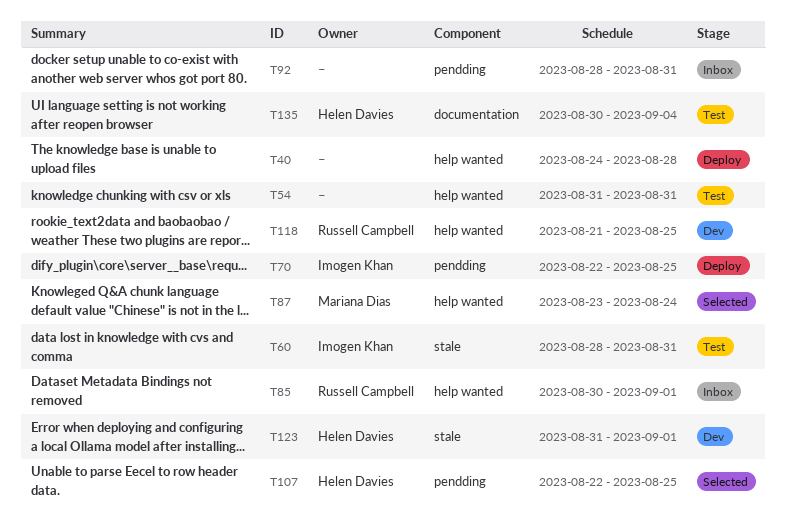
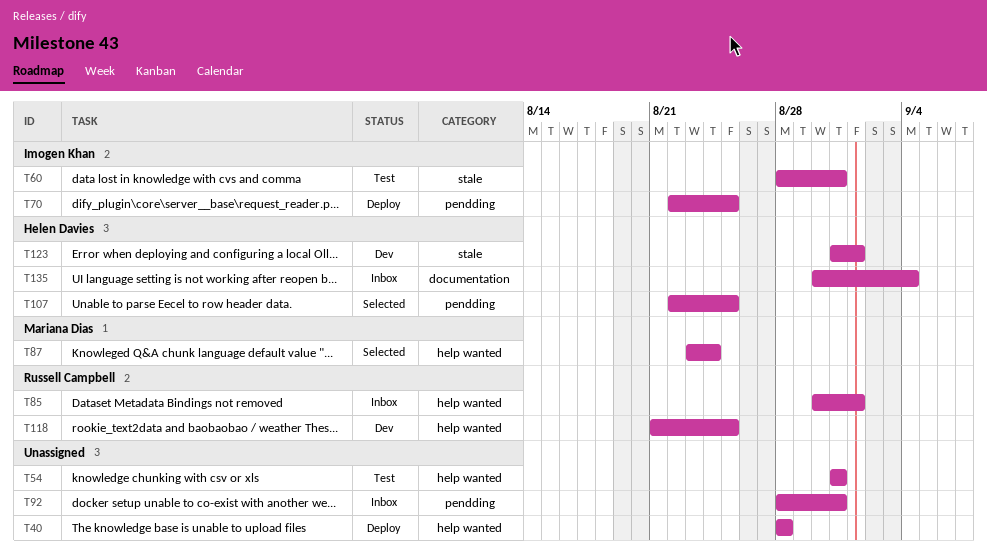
T40, start: Aug 24 -> Aug 28
T135, status: Test -> Inbox

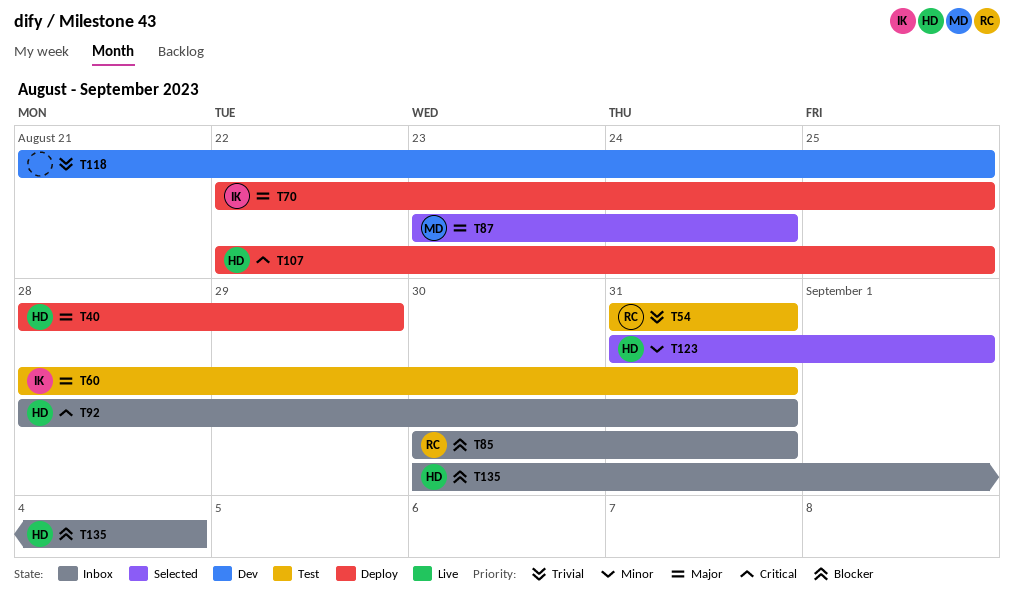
T40, owner: none -> Helen Davies
T40, due: Aug 28 -> Aug 29
T54, owner: none -> Russell Campbell
T85, due: Sep 1 -> Aug 31
T92, owner: none -> Helen Davies
T107, status: Selected -> Deploy
T118, owner: Russell Campbell -> none
T123, status: Dev -> Selected

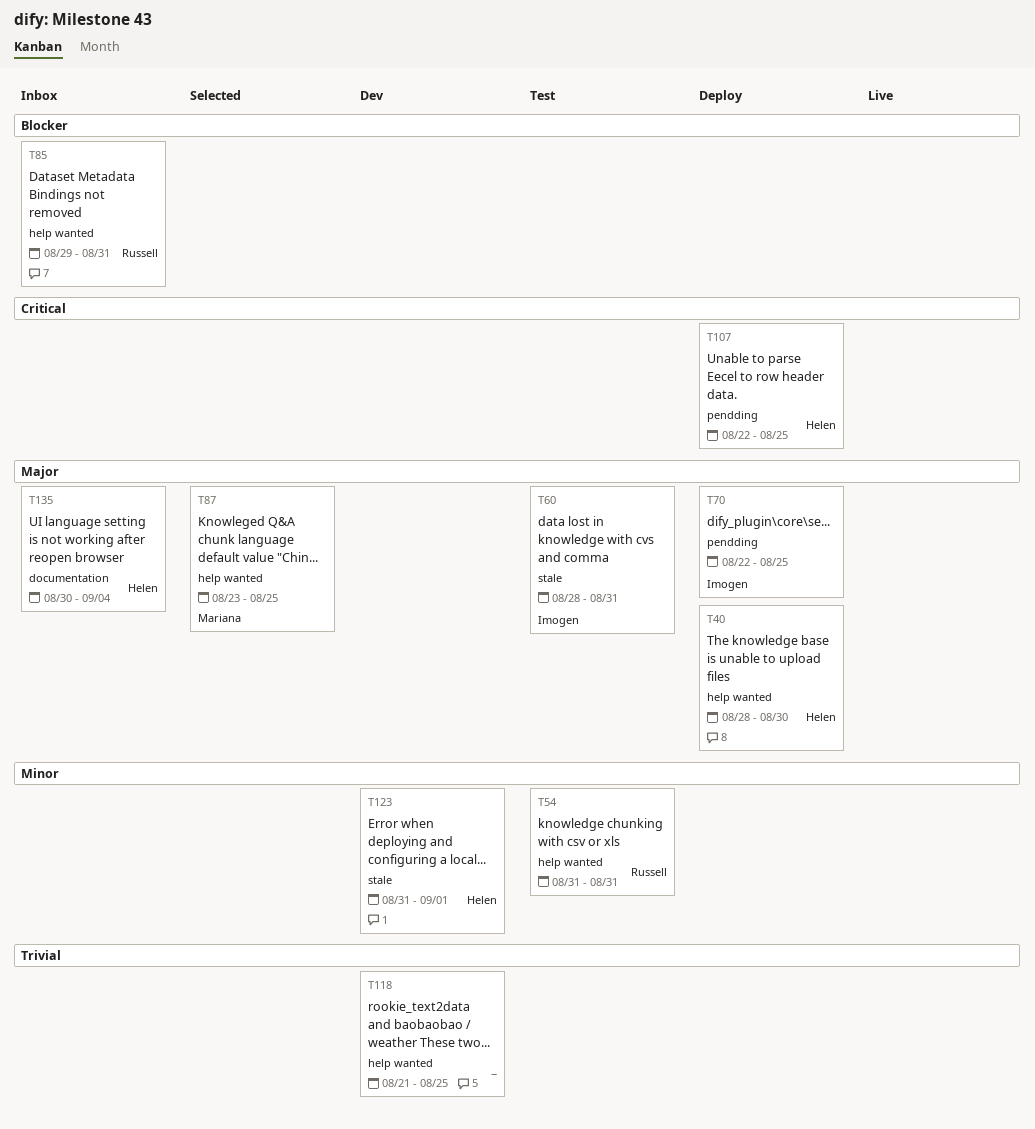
T40, due: Aug 29 -> Aug 30
T54, priority: Trivial -> Minor
T85, start: Aug 30 -> Aug 29
T87, due: Aug 24 -> Aug 25
T92: present -> none
T123, status: Selected -> Dev
T135, priority: Blocker -> Major

